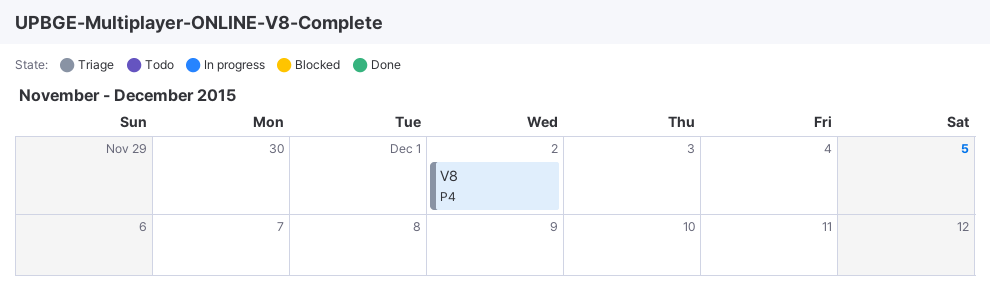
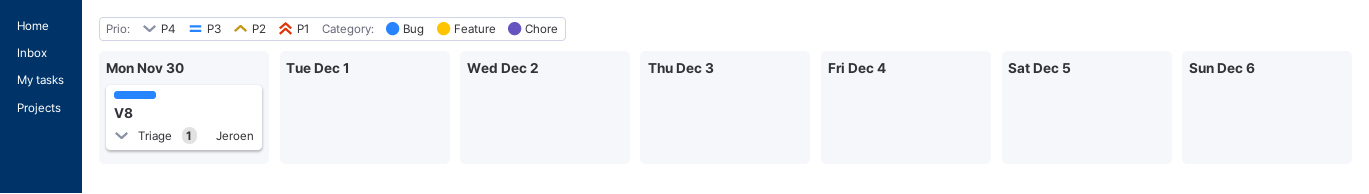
V8, due: Dec 2 -> Nov 30

